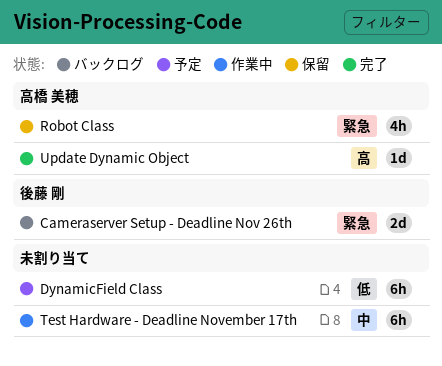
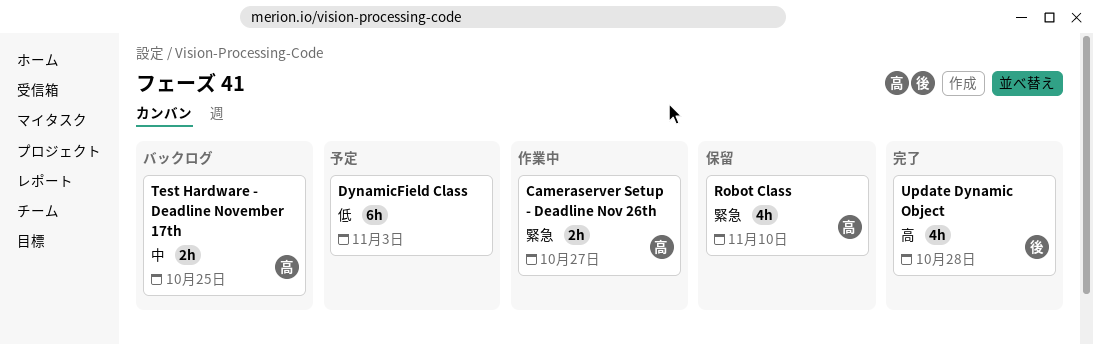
Cameraserver Setup - Deadline Nov 26th, status: バックログ -> 作業中
Cameraserver Setup - Deadline Nov 26th, owner: 後藤 剛 -> 高橋 美穂
Cameraserver Setup - Deadline Nov 26th, estimate: 2d -> 2h
Test Hardware - Deadline November 17th, status: 作業中 -> バックログ
Test Hardware - Deadline November 17th, owner: none -> 高橋 美穂
Test Hardware - Deadline November 17th, estimate: 6h -> 2h
Update Dynamic Object, owner: 高橋 美穂 -> 後藤 剛
Update Dynamic Object, estimate: 1d -> 4h

